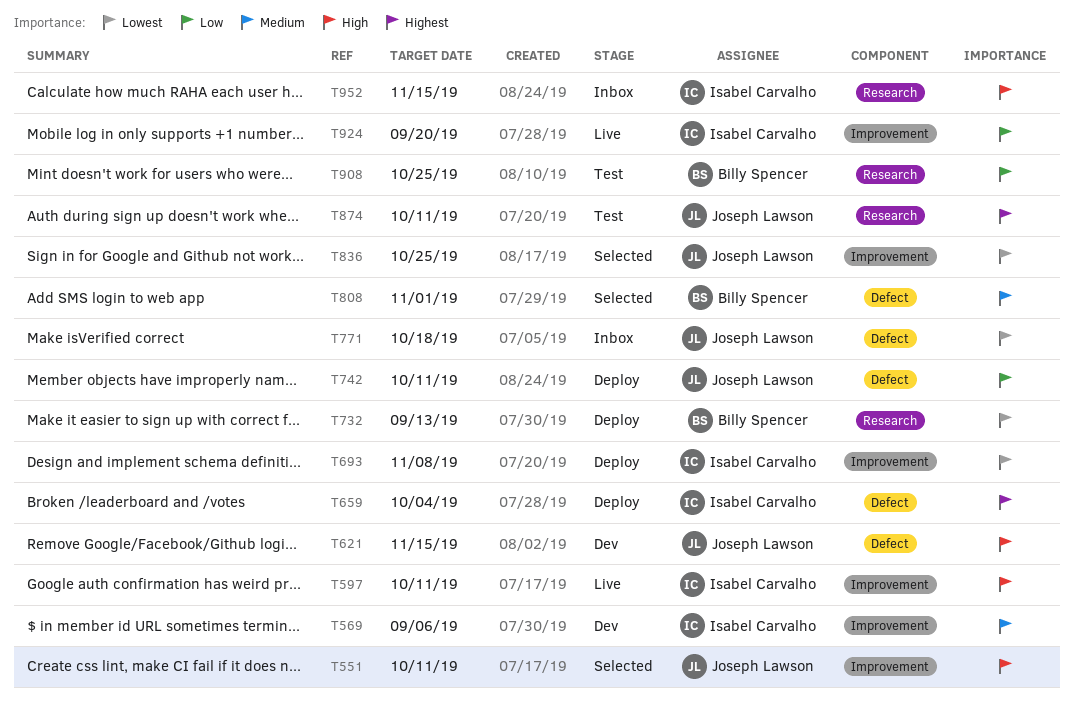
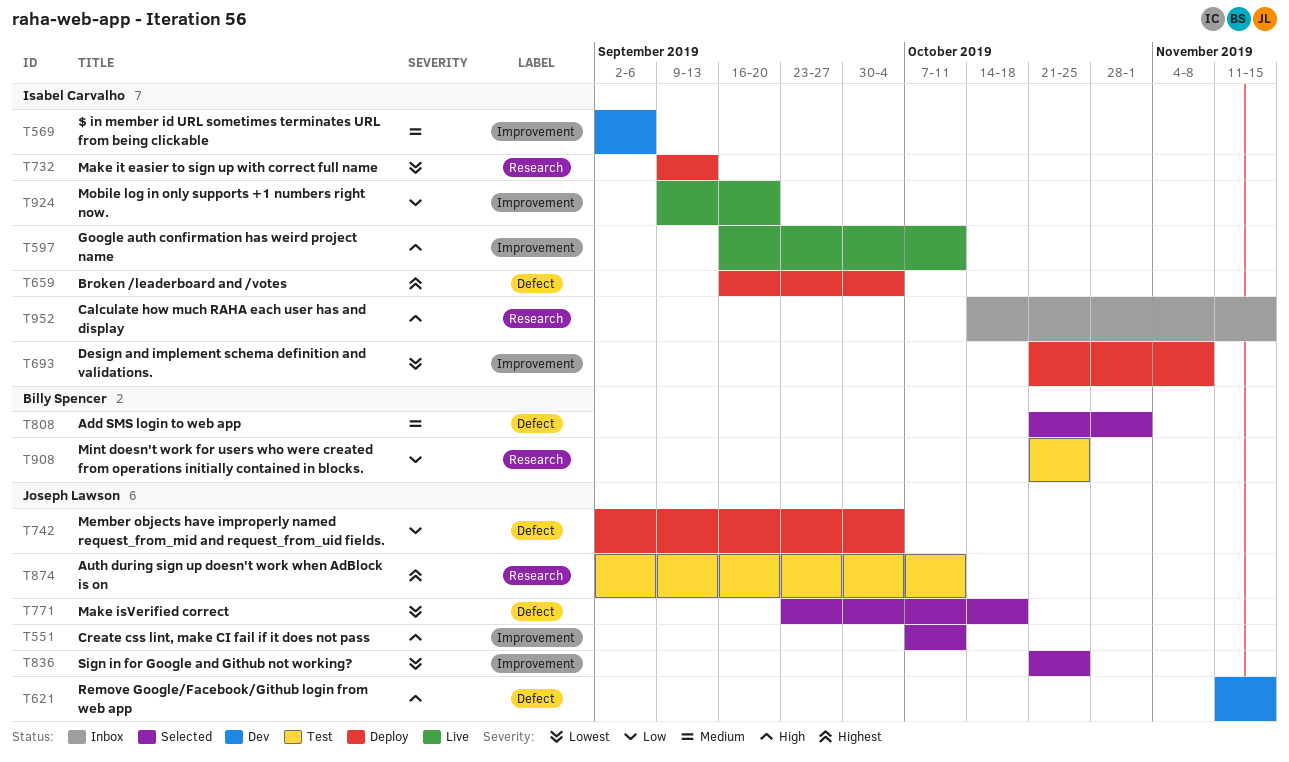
T732, owner: Billy Spencer -> Isabel Carvalho
T742, due: Oct 11 -> Oct 4
T771, status: Inbox -> Selected

